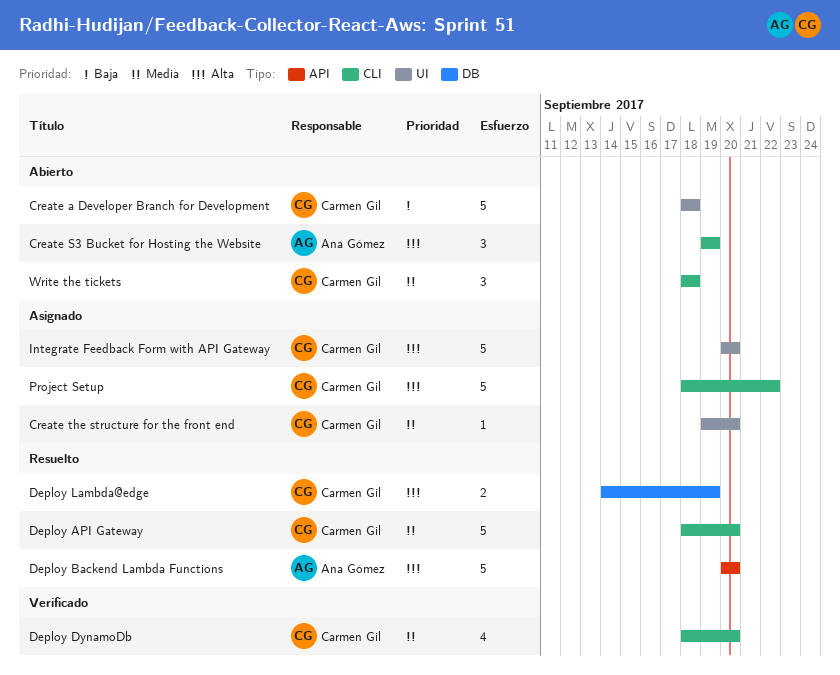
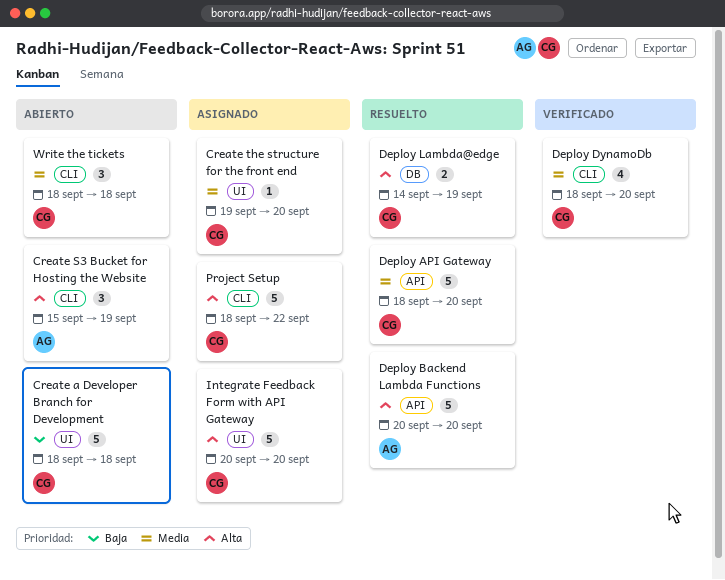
Create S3 Bucket for Hosting the Website, start: Sep 19 -> Sep 15
Deploy API Gateway, label: CLI -> API

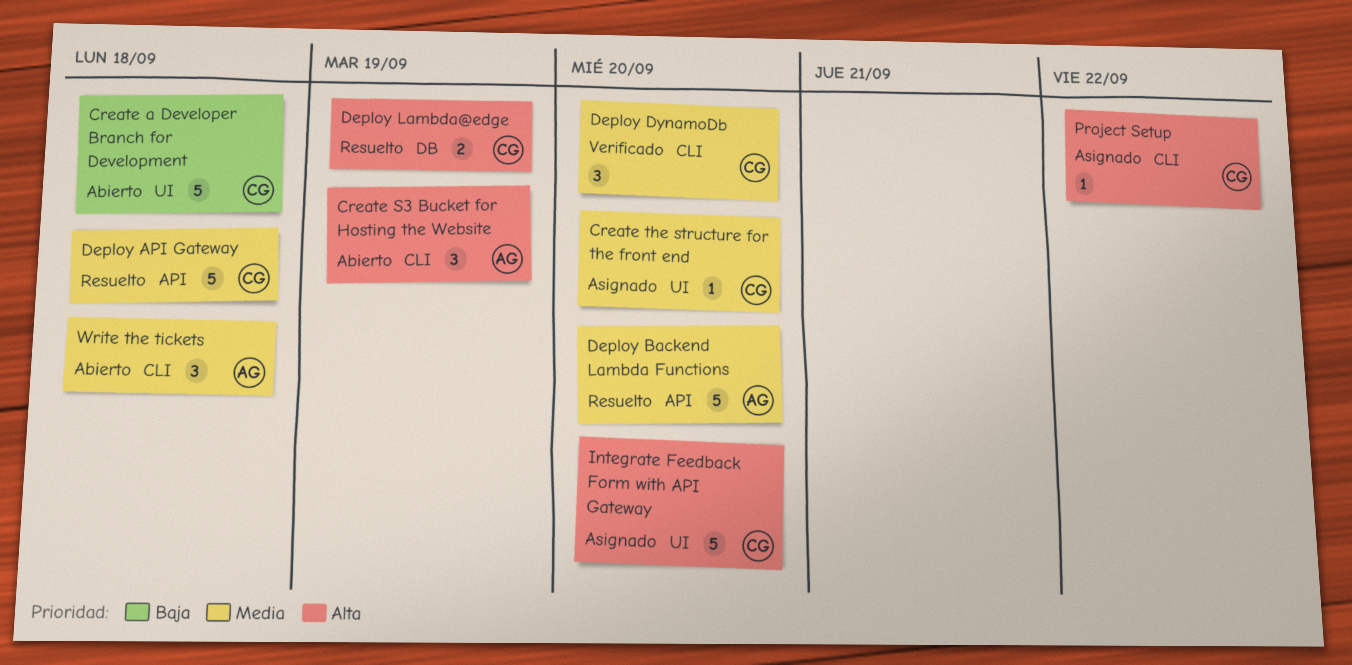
Deploy API Gateway, due: Sep 20 -> Sep 18
Deploy Backend Lambda Functions, priority: Alta -> Media
Deploy DynamoDb, estimate: 4 -> 3
Project Setup, estimate: 5 -> 1
Write the tickets, owner: CG -> AG

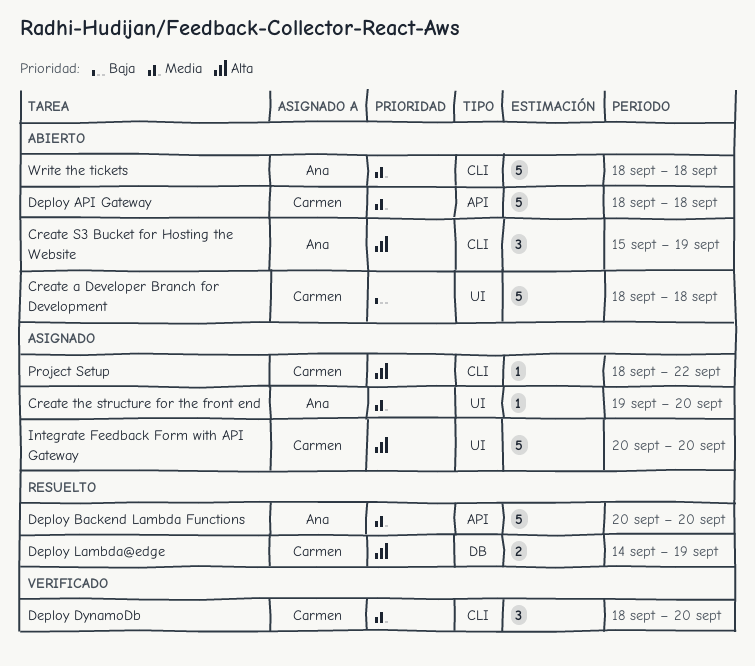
Create the structure for the front end, owner: Carmen -> Ana
Deploy API Gateway, status: Resuelto -> Abierto
Write the tickets, estimate: 3 -> 5

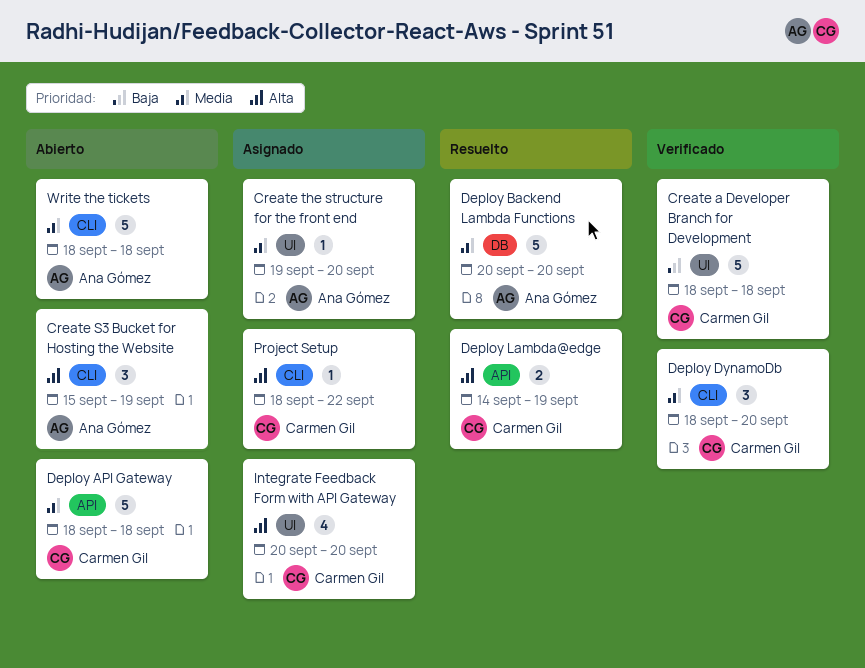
Create a Developer Branch for Development, status: Abierto -> Verificado
Deploy Backend Lambda Functions, label: API -> DB
Deploy Lambda@edge, label: DB -> API
Integrate Feedback Form with API Gateway, estimate: 5 -> 4

